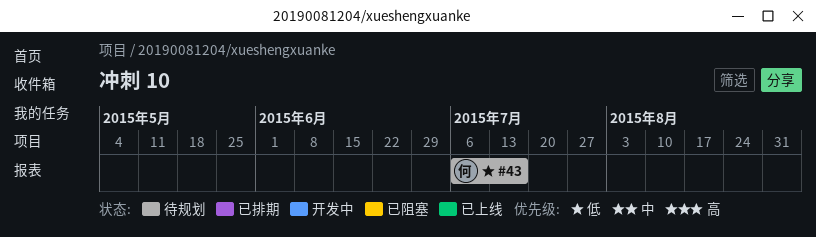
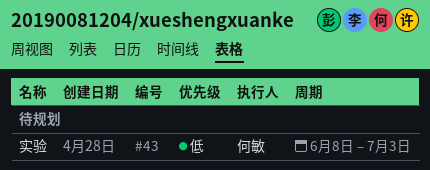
#43, start: Jul 6 -> Jun 8
#43, due: Jul 17 -> Jul 3

